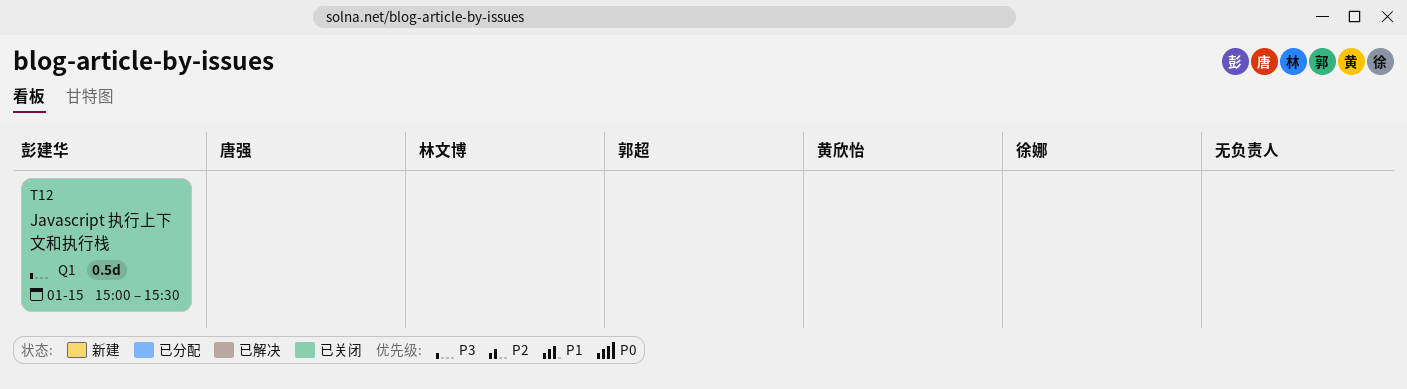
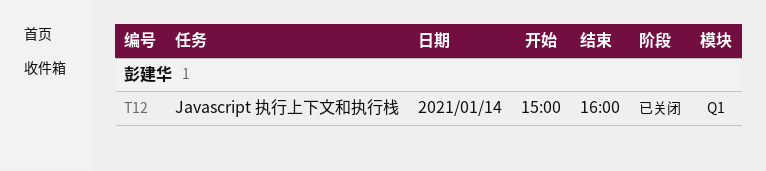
T12, day: Jan 15 -> Jan 14
T12, ends: 15:30 -> 16:00

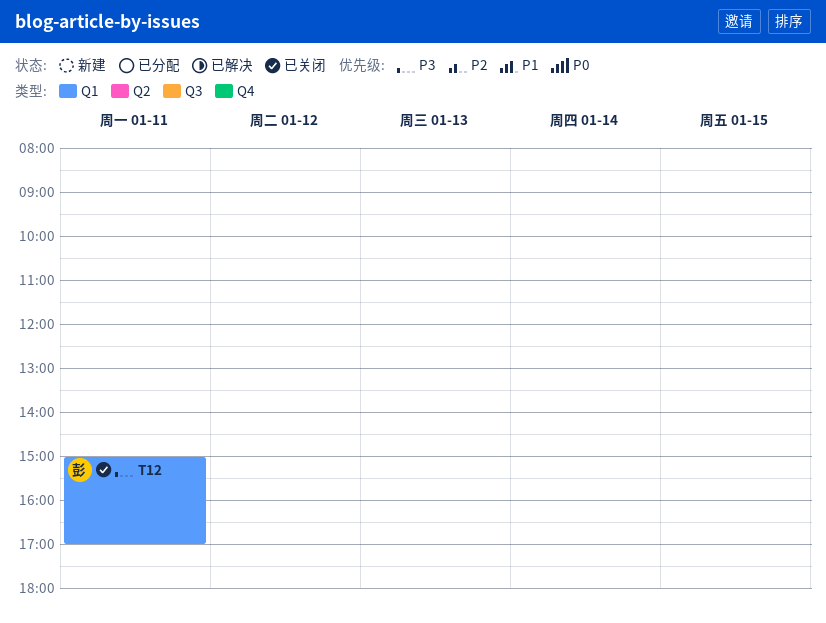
T12, day: Jan 14 -> Jan 11
T12, ends: 16:00 -> 17:00

